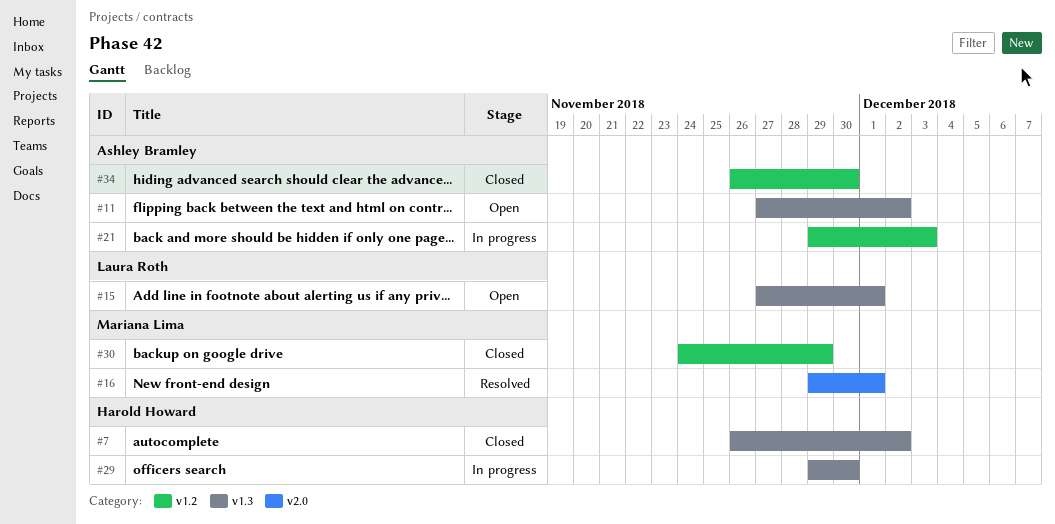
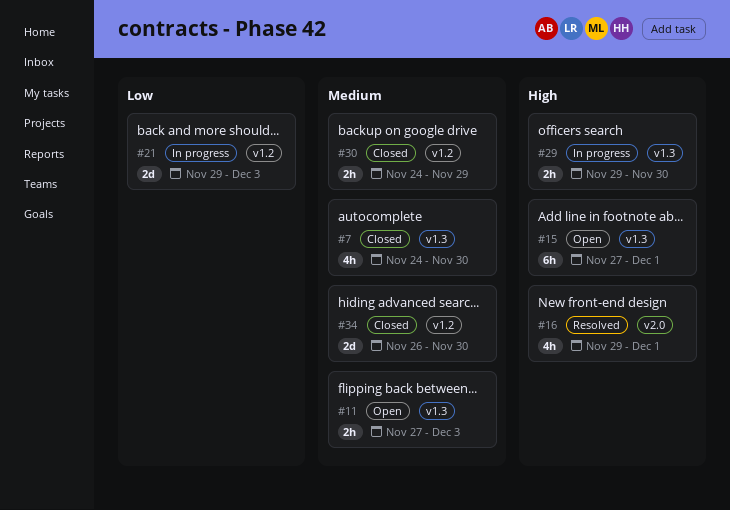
#7, start: Nov 26 -> Nov 24
#7, due: Dec 2 -> Nov 30
#11, due: Dec 2 -> Dec 3

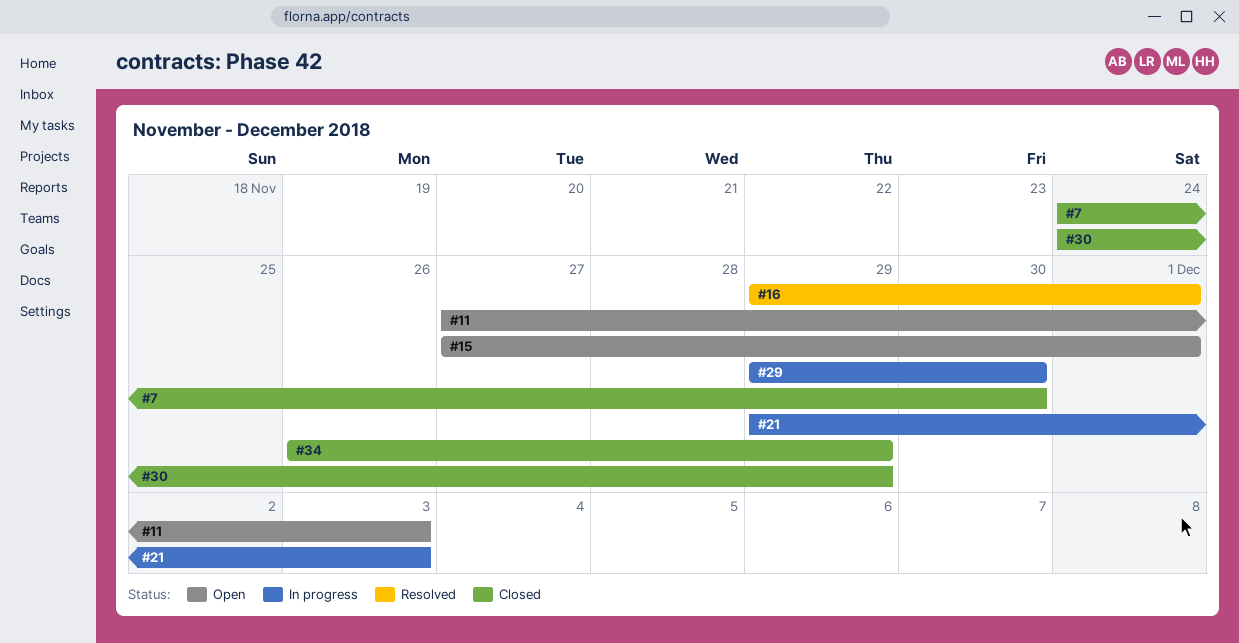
#34, due: Nov 30 -> Nov 29

